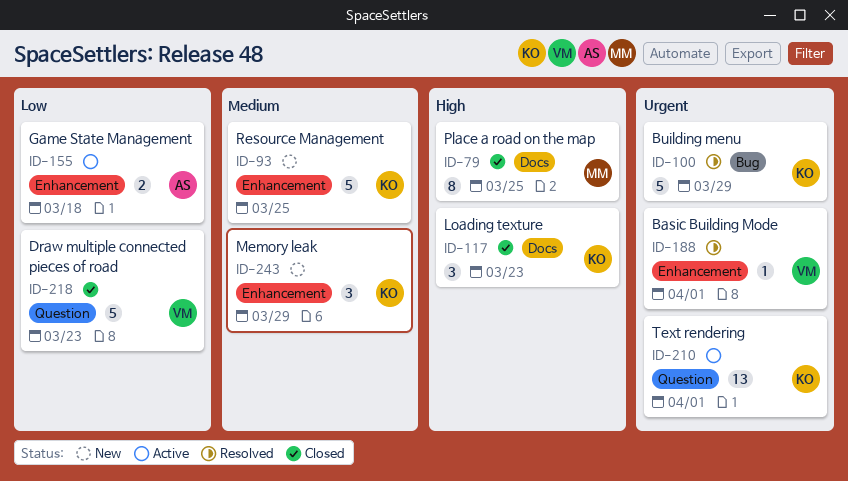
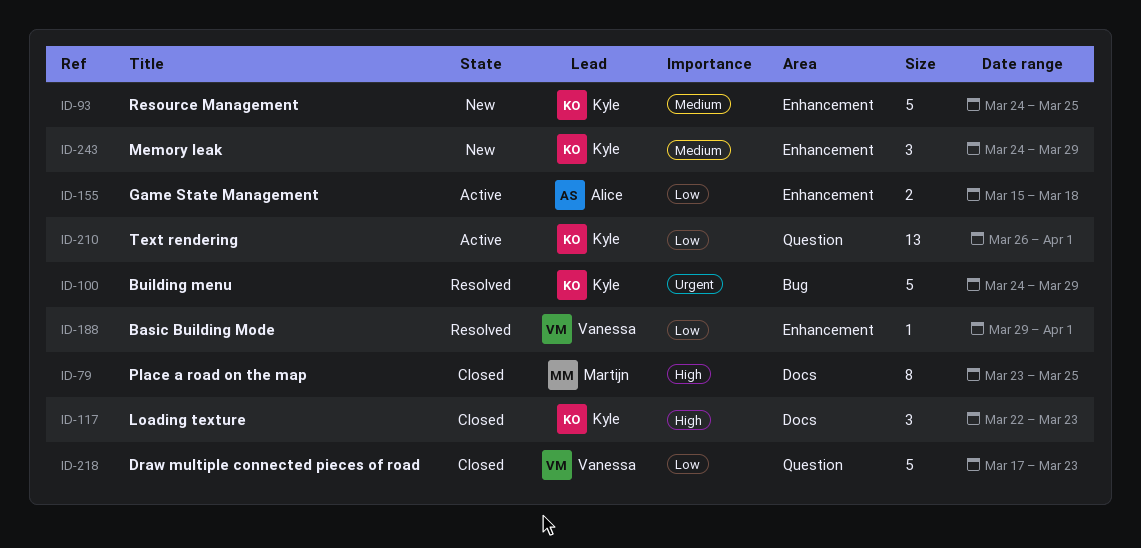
ID-188, priority: Urgent -> Low
ID-210, priority: Urgent -> Low

